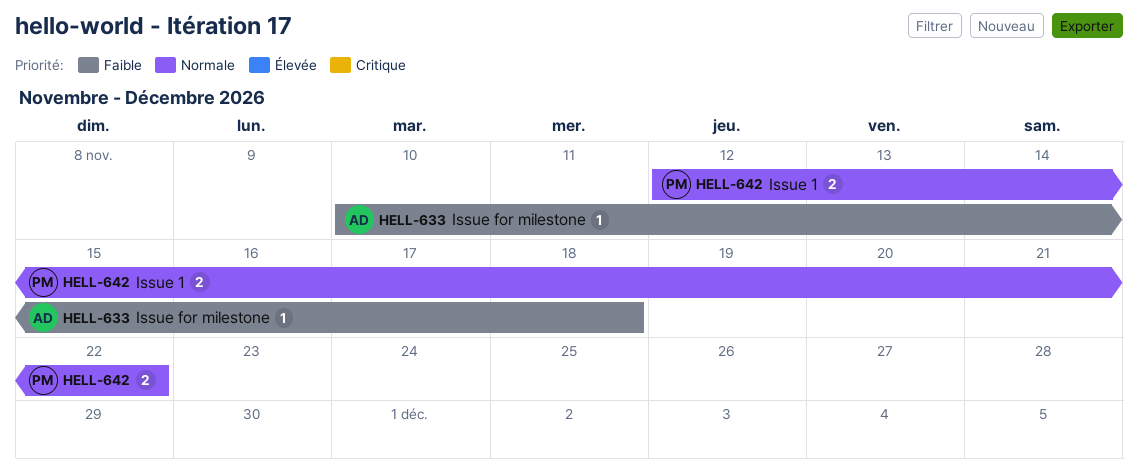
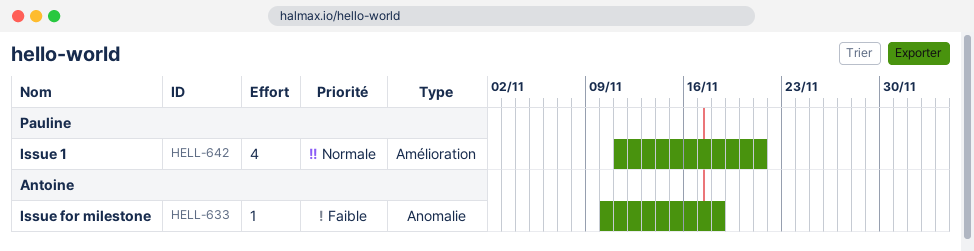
HELL-642, estimate: 2 -> 4
HELL-642, start: Nov 12 -> Nov 11
HELL-642, due: Nov 22 -> Nov 21

